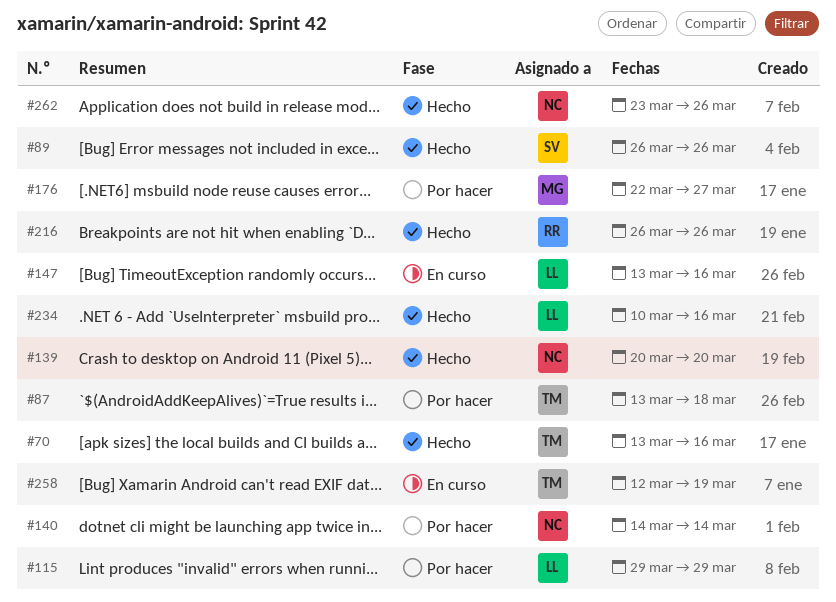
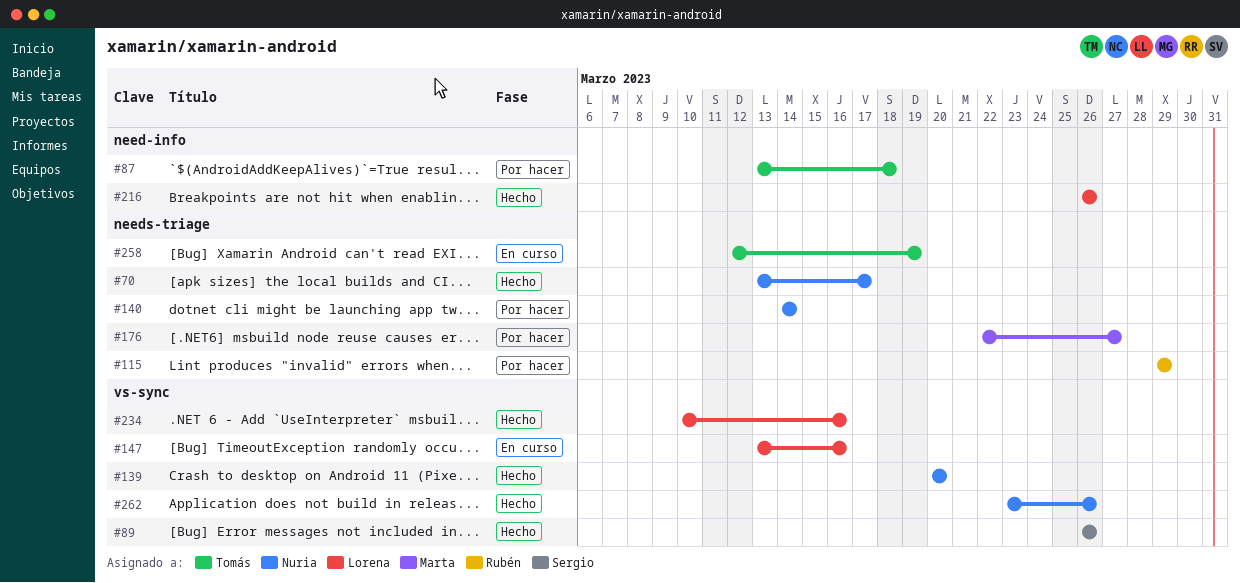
#70, owner: Tomás -> Nuria
#70, due: Mar 16 -> Mar 17
#115, owner: Lorena -> Rubén
#216, owner: Rubén -> Lorena

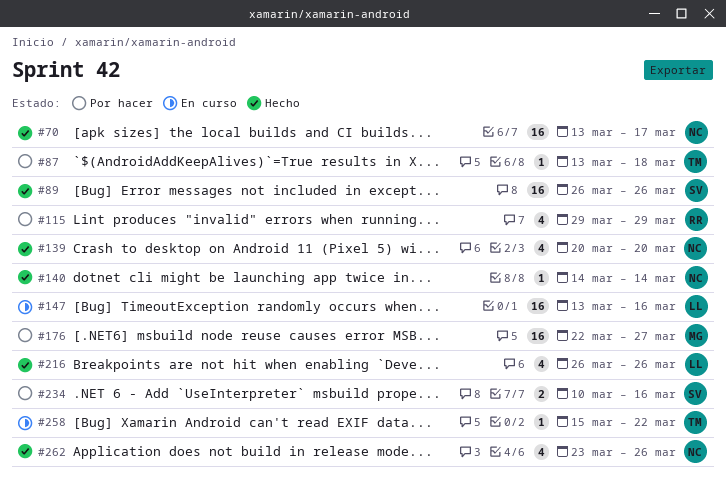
#140, status: Por hacer -> Hecho
#234, status: Hecho -> Por hacer
#234, owner: Lorena -> Sergio
#258, start: Mar 12 -> Mar 15
#258, due: Mar 19 -> Mar 22

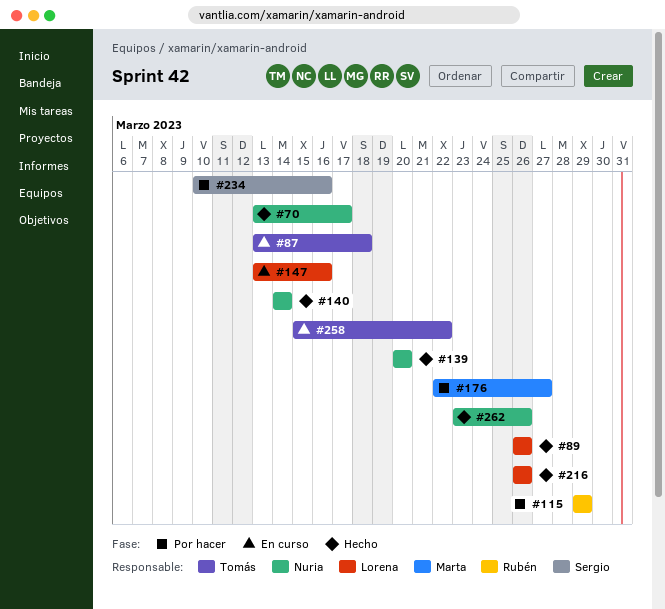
#87, status: Por hacer -> En curso
#89, owner: Sergio -> Lorena

